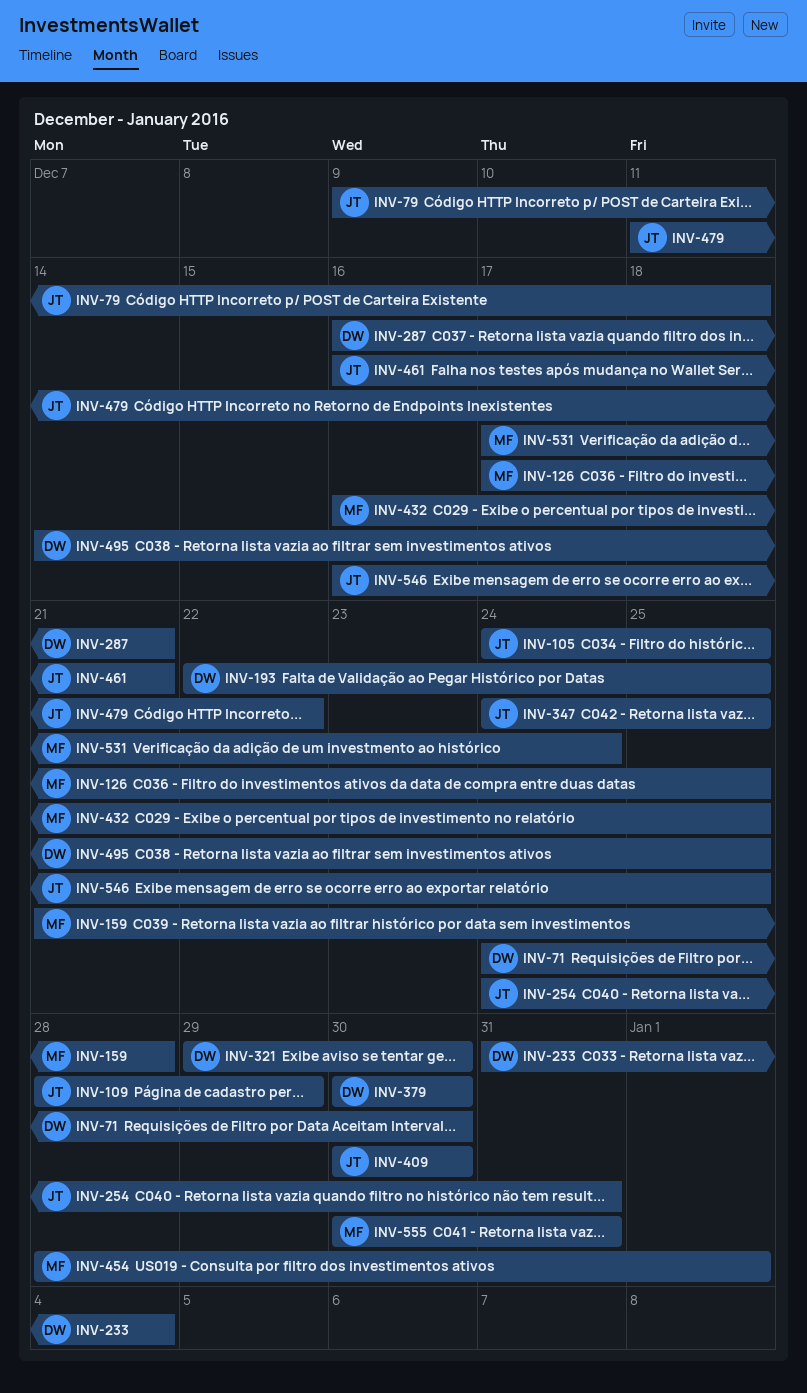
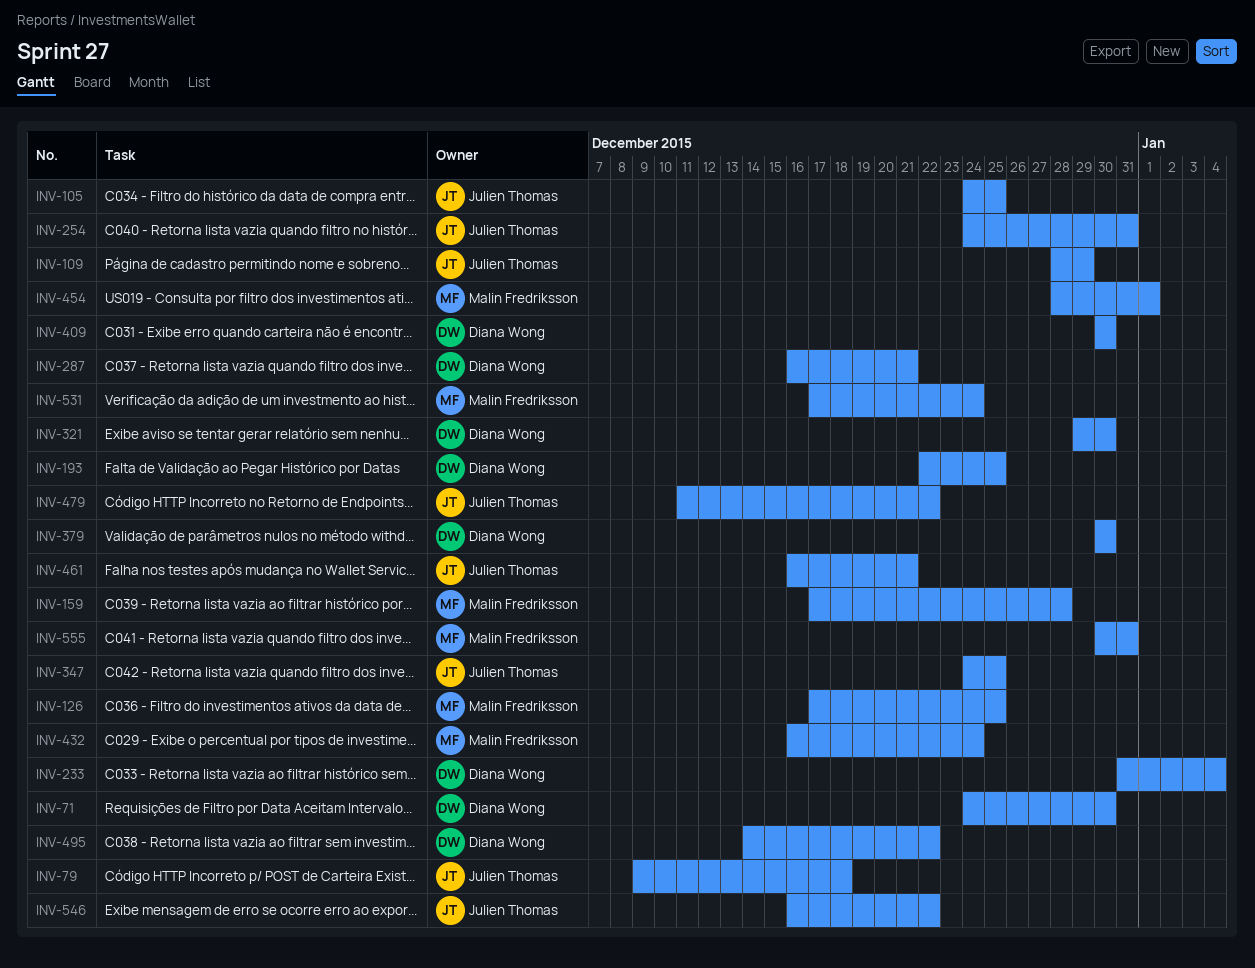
INV-159, start: Dec 21 -> Dec 17
INV-409, owner: Julien Thomas -> Diana Wong
INV-432, due: Dec 25 -> Dec 24
INV-495, due: Dec 25 -> Dec 22
INV-546, due: Dec 25 -> Dec 22

